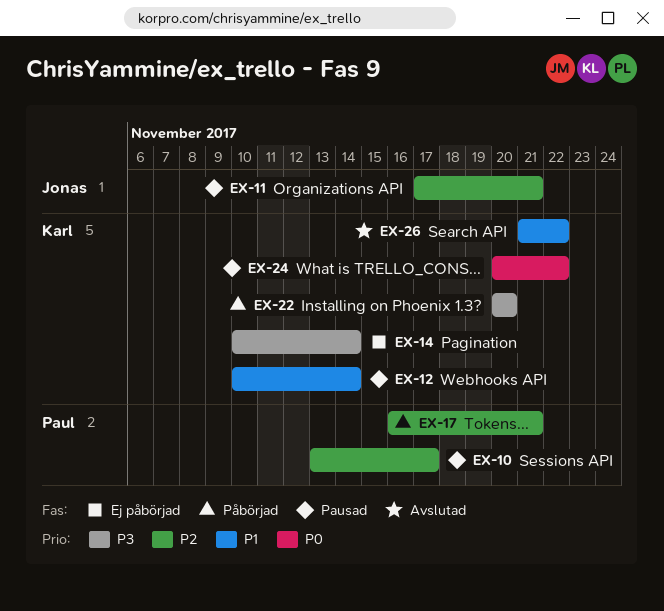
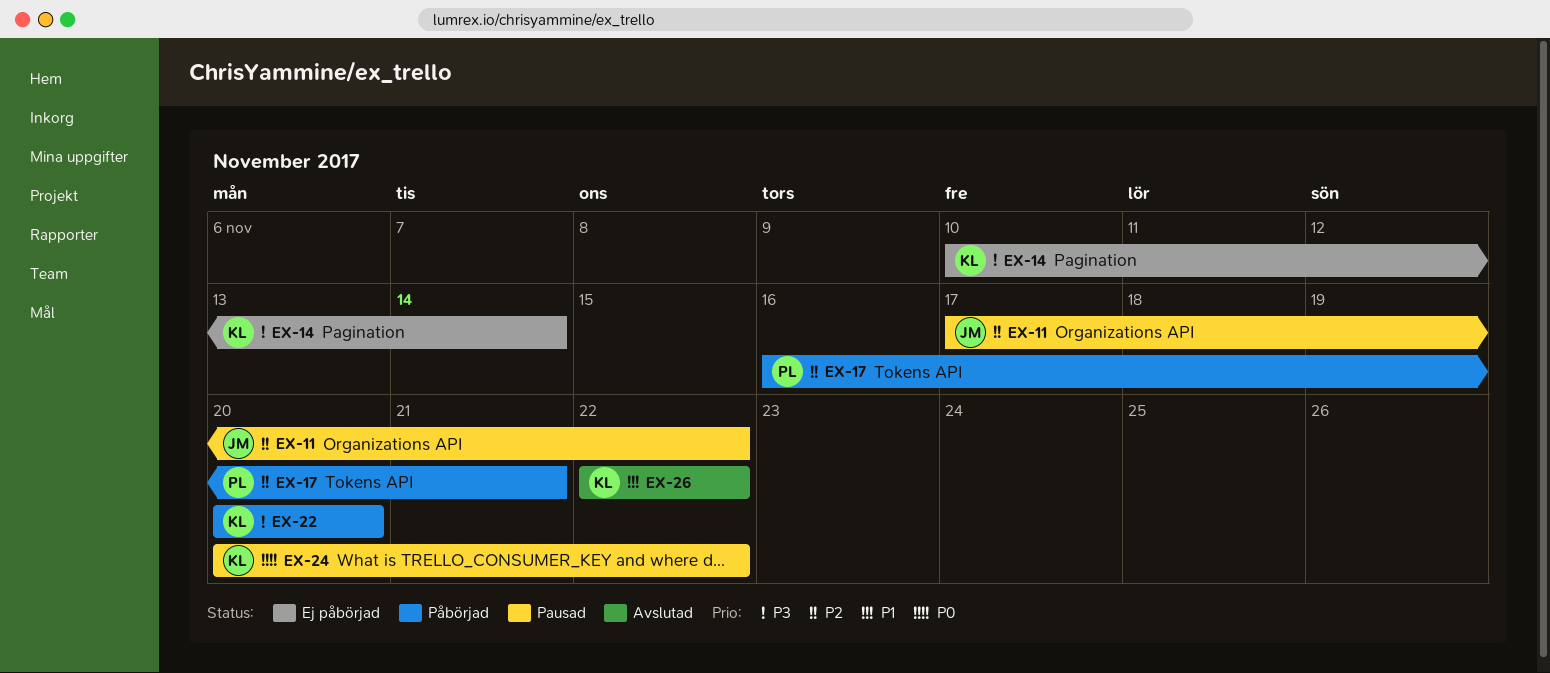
EX-10: present -> none
EX-11, due: Nov 21 -> Nov 22
EX-12: present -> none
EX-26, start: Nov 21 -> Nov 22

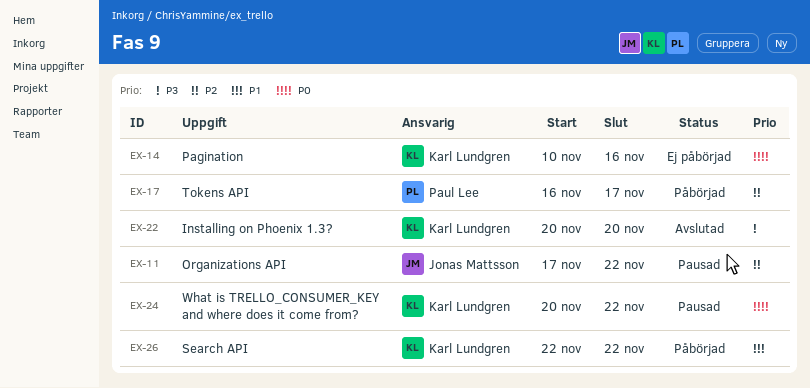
EX-14, priority: P3 -> P0
EX-14, due: Nov 14 -> Nov 16
EX-17, due: Nov 21 -> Nov 17
EX-22, status: Påbörjad -> Avslutad
EX-26, status: Avslutad -> Påbörjad

